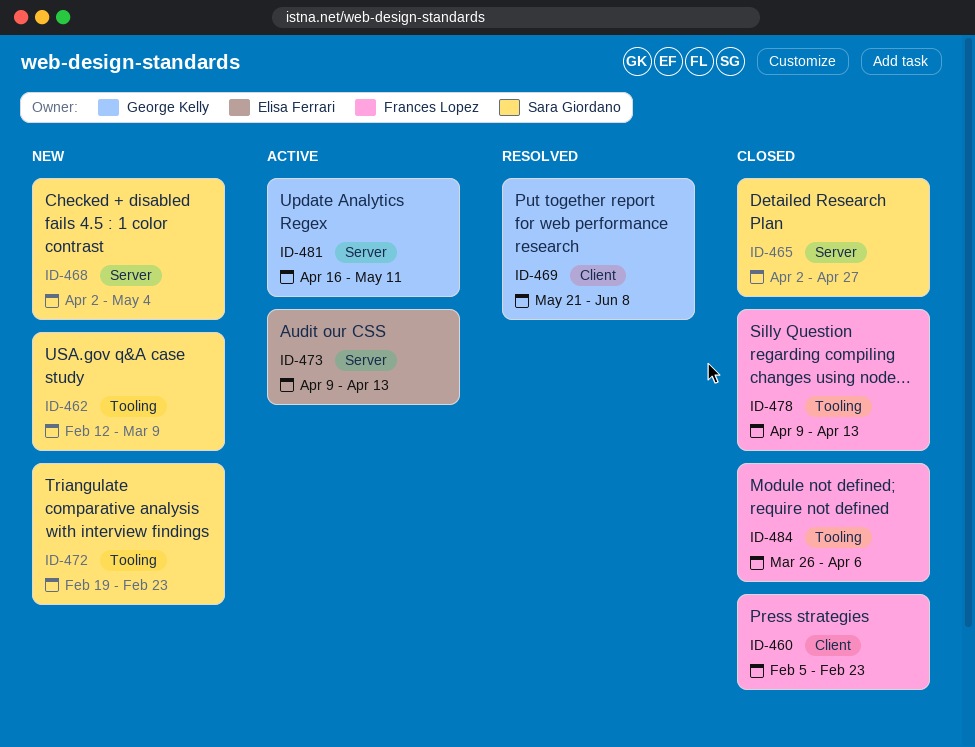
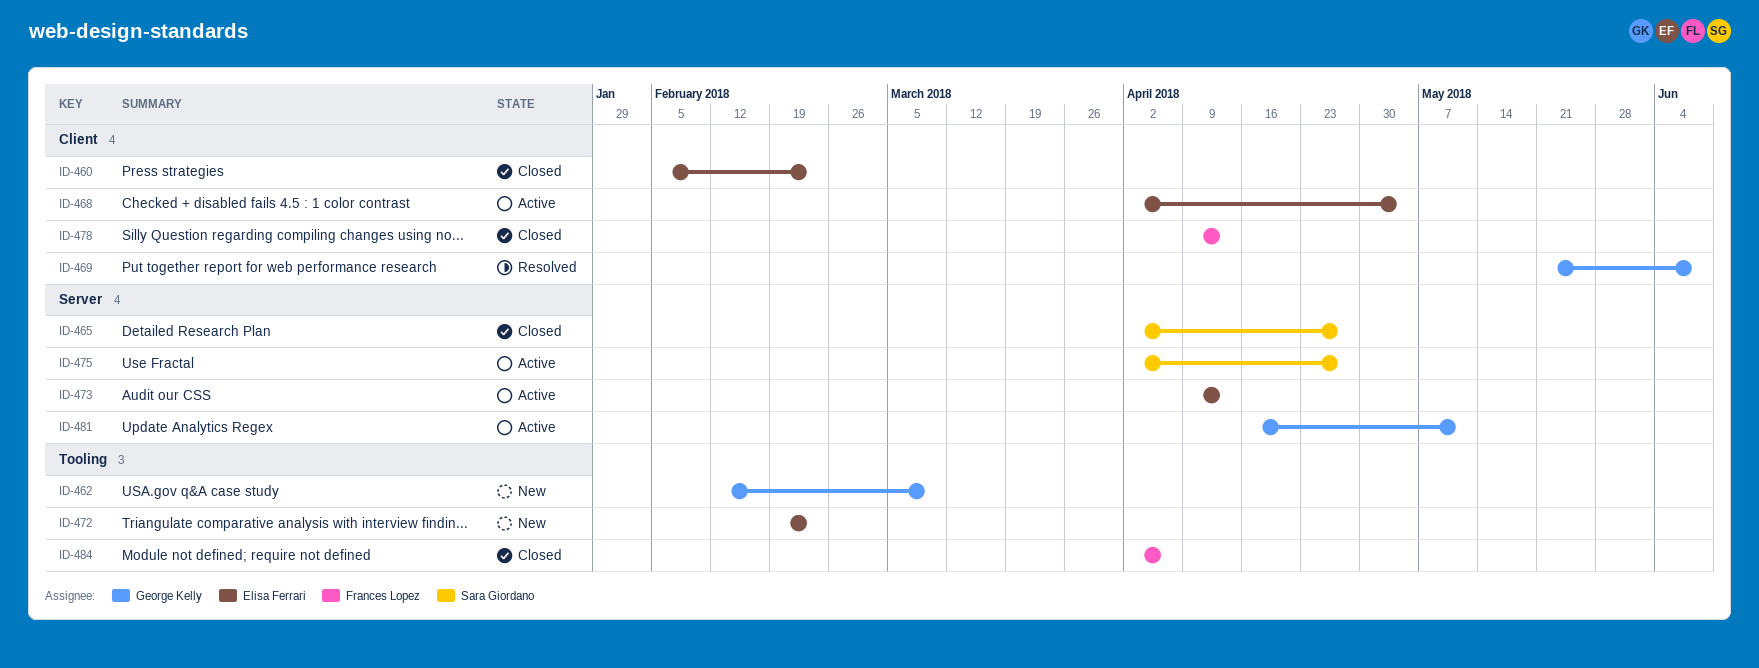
ID-460, owner: Frances Lopez -> Elisa Ferrari
ID-462, owner: Sara Giordano -> George Kelly
ID-468, status: New -> Active
ID-468, owner: Sara Giordano -> Elisa Ferrari
ID-468, label: Server -> Client
ID-472, owner: Sara Giordano -> Elisa Ferrari
ID-475: none -> present
ID-478, label: Tooling -> Client
ID-484, start: Mar 26 -> Apr 2

